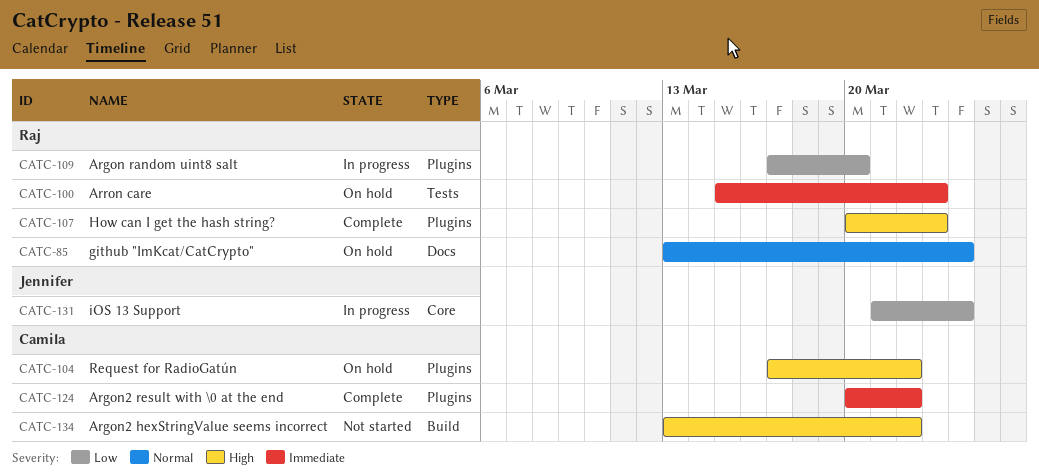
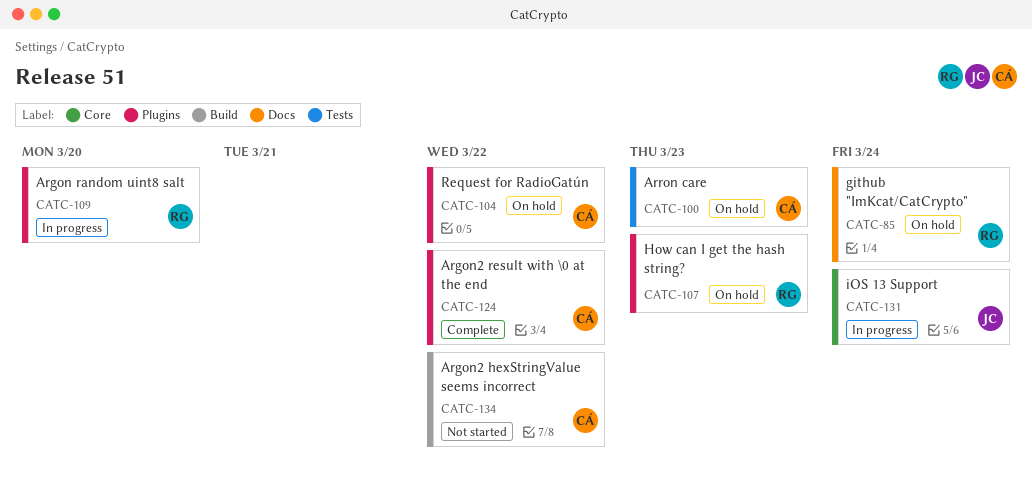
CATC-100, owner: Raj -> Camila
CATC-107, status: Complete -> On hold

